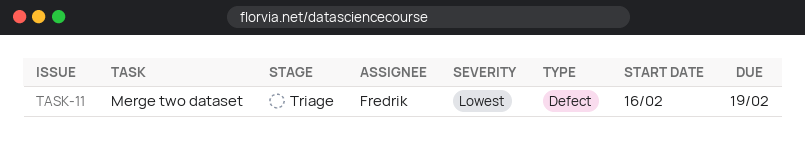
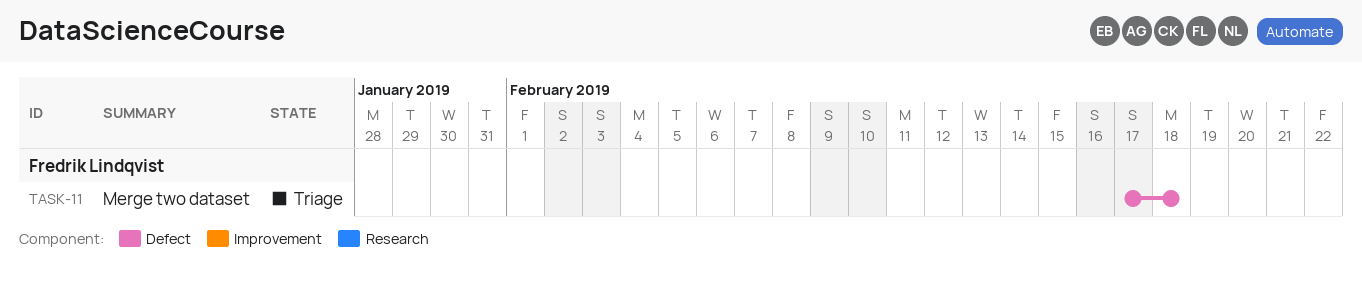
TASK-11, start: Feb 16 -> Feb 17
TASK-11, due: Feb 19 -> Feb 18

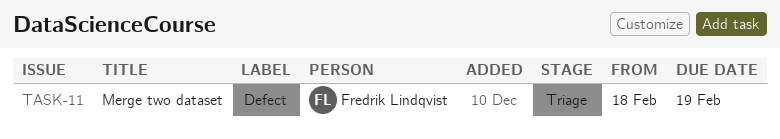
TASK-11, start: Feb 17 -> Feb 18
TASK-11, due: Feb 18 -> Feb 19

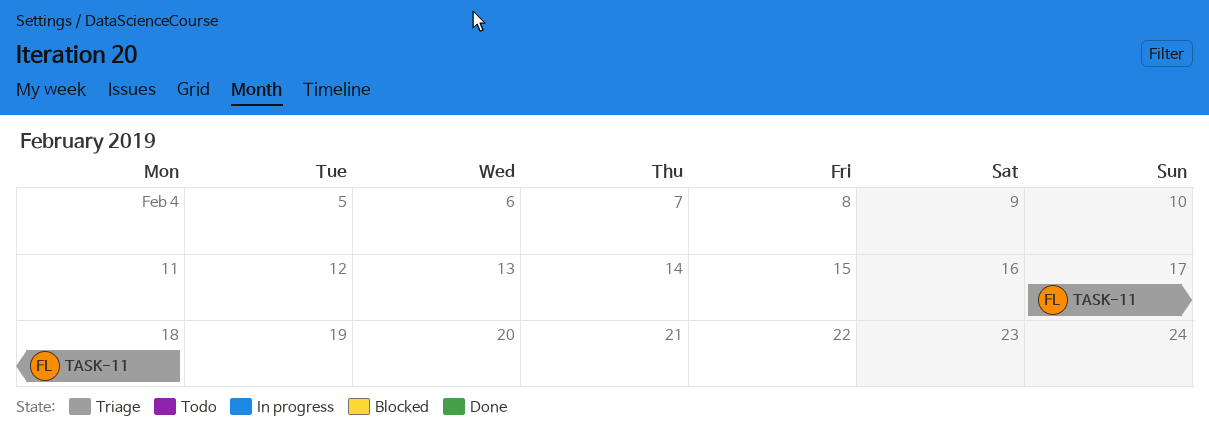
TASK-11, start: Feb 18 -> Feb 17
TASK-11, due: Feb 19 -> Feb 18

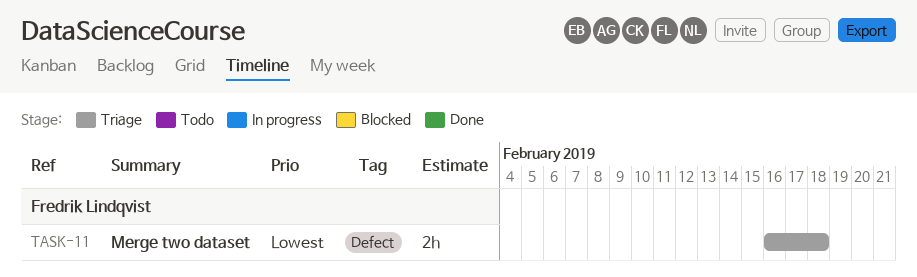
TASK-11, start: Feb 17 -> Feb 16

